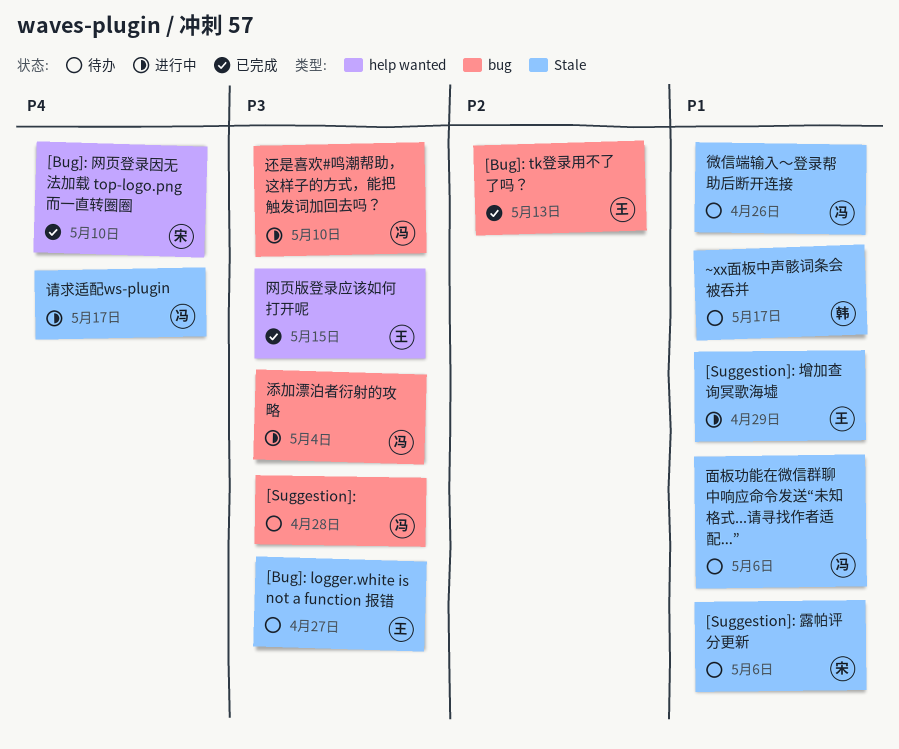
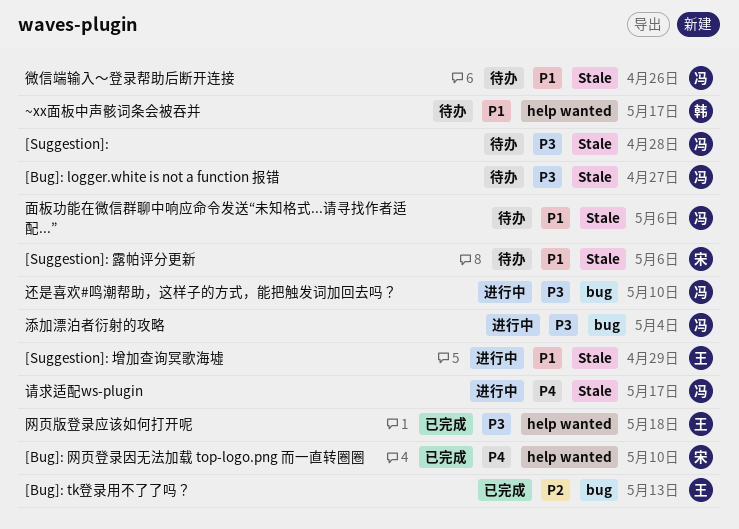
[Bug]: logger.white is not a function 报错, owner: 王 -> 冯
[Suggestion]:, label: bug -> Stale
~xx面板中声骸词条会被吞并, label: Stale -> help wanted
网页版登录应该如何打开呢, due: May 15 -> May 18

